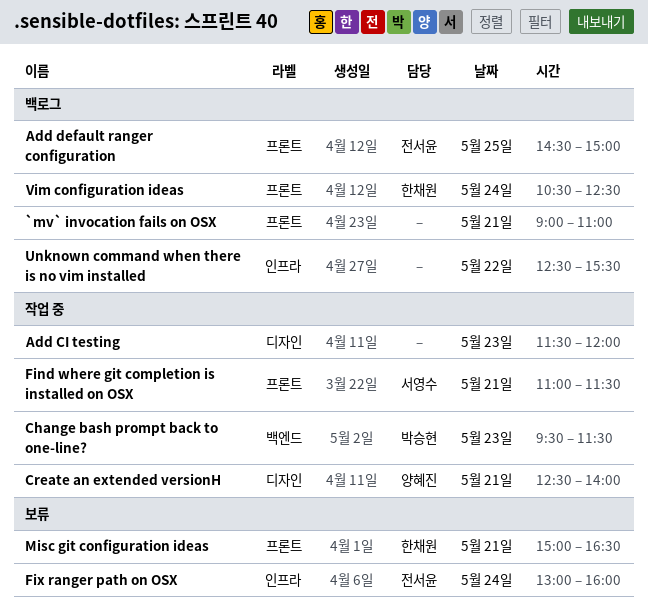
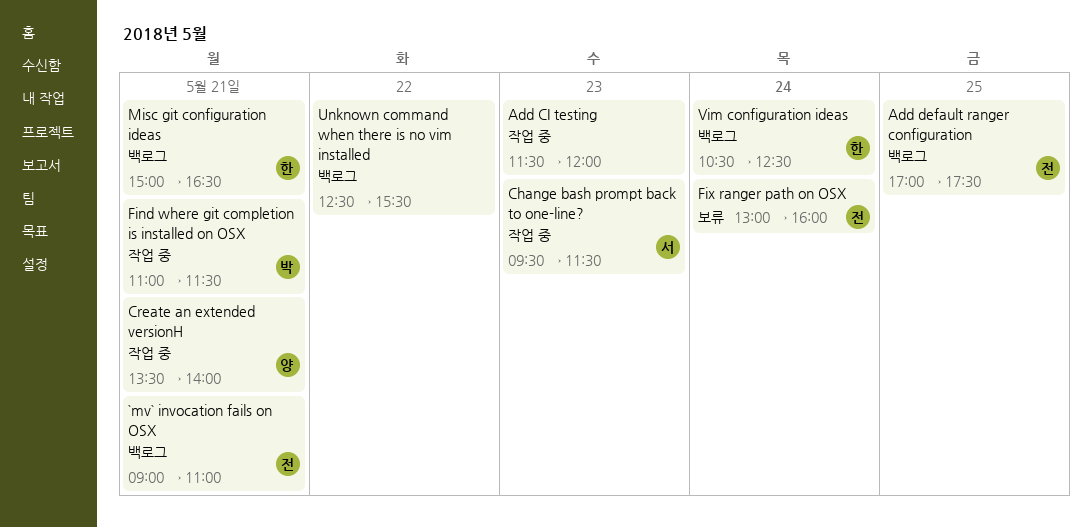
`mv` invocation fails on OSX, owner: none -> 전서윤
Add default ranger configuration, begins: 14:30 -> 17:00
Add default ranger configuration, ends: 15:00 -> 17:30
Change bash prompt back to one-line?, owner: 박승현 -> 서영수
Create an extended versionH, begins: 12:30 -> 13:30
Find where git completion is installed on OSX, owner: 서영수 -> 박승현
Misc git configuration ideas, status: 보류 -> 백로그

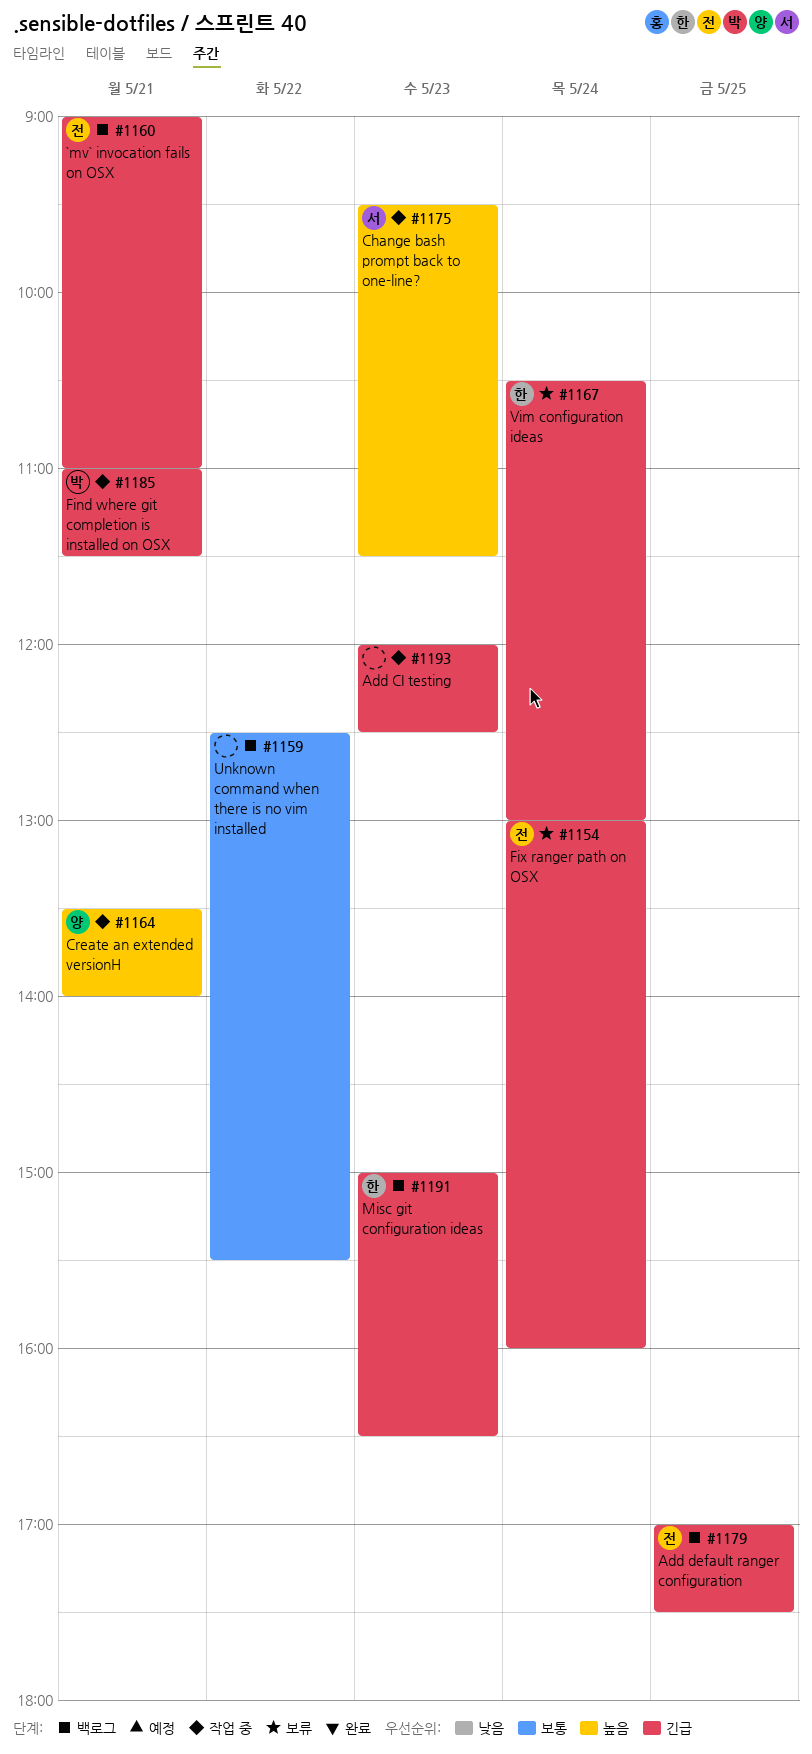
Add CI testing, begins: 11:30 -> 12:00
Add CI testing, ends: 12:00 -> 12:30
Misc git configuration ideas, day: May 21 -> May 23
Vim configuration ideas, status: 백로그 -> 보류
Vim configuration ideas, ends: 12:30 -> 13:00

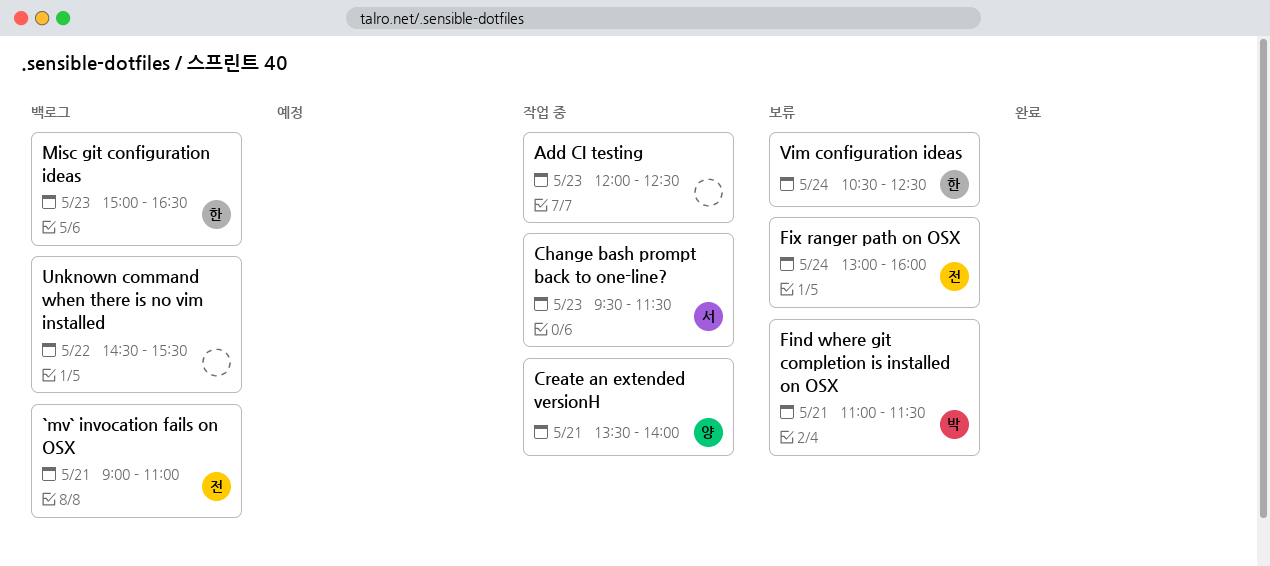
Add default ranger configuration: present -> none
Find where git completion is installed on OSX, status: 작업 중 -> 보류
Unknown command when there is no vim installed, begins: 12:30 -> 14:30
Vim configuration ideas, ends: 13:00 -> 12:30

